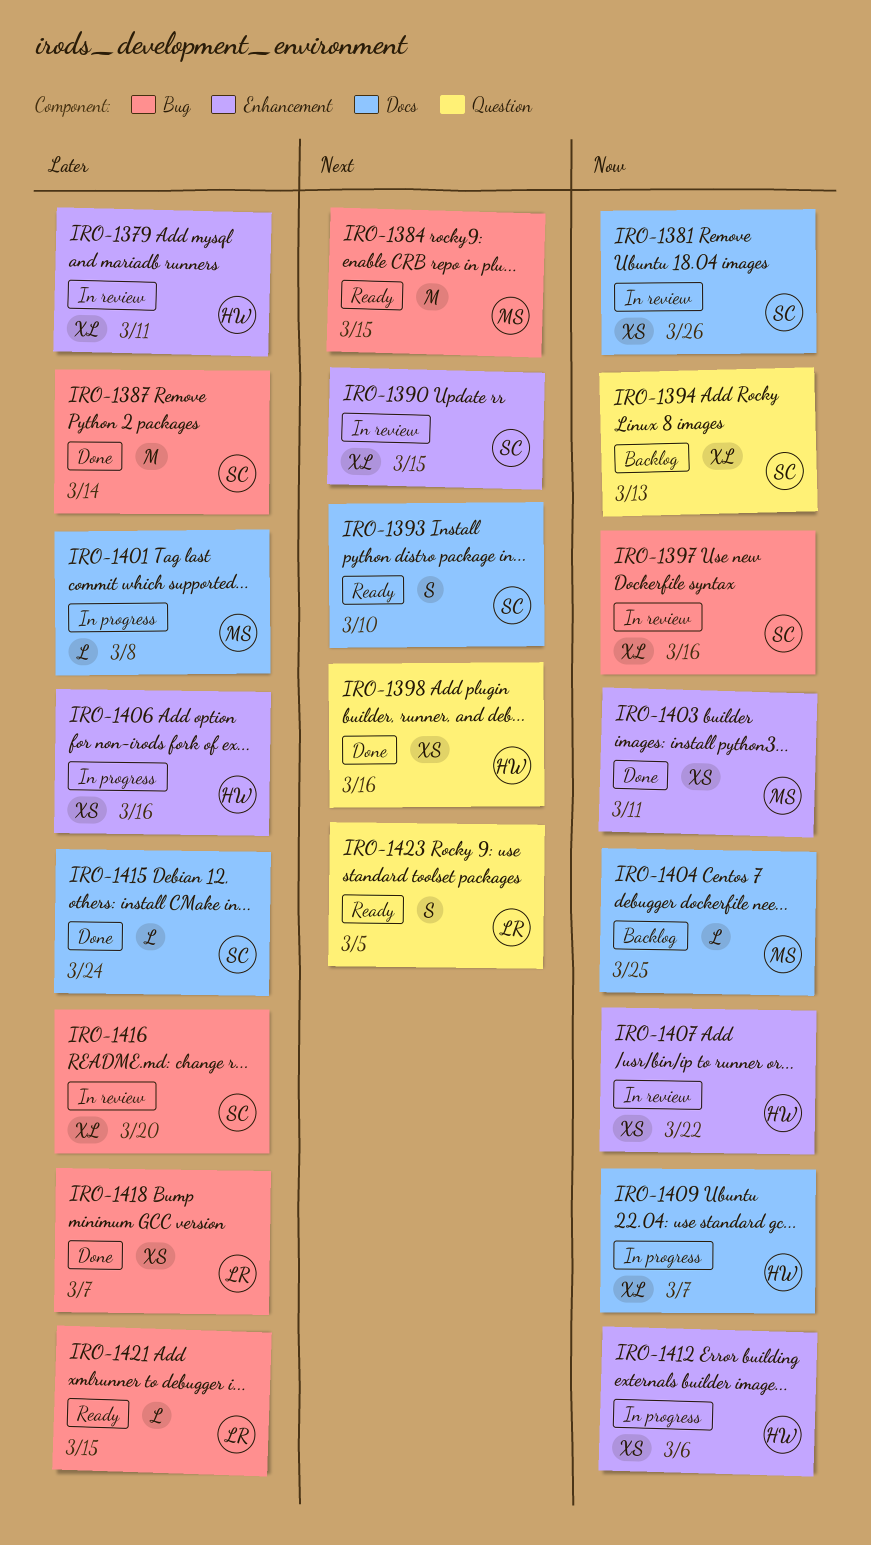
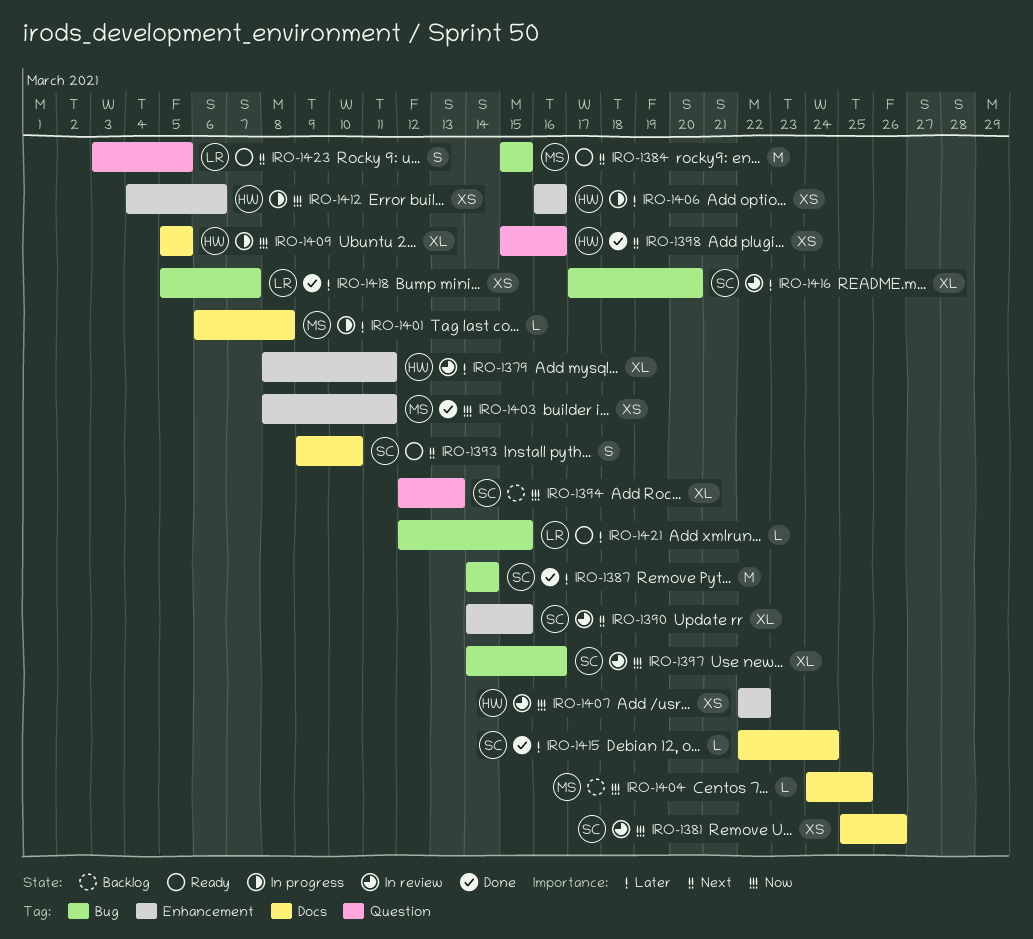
IRO-1409, due: Mar 7 -> Mar 5

